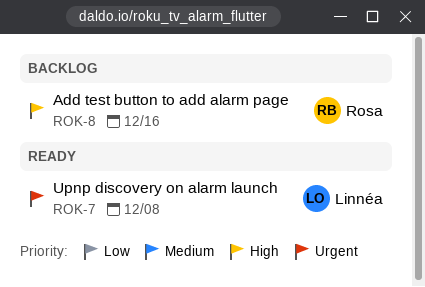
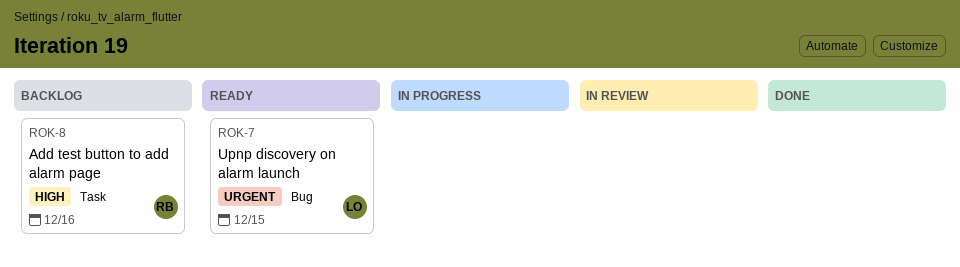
ROK-7, due: Dec 8 -> Dec 15

